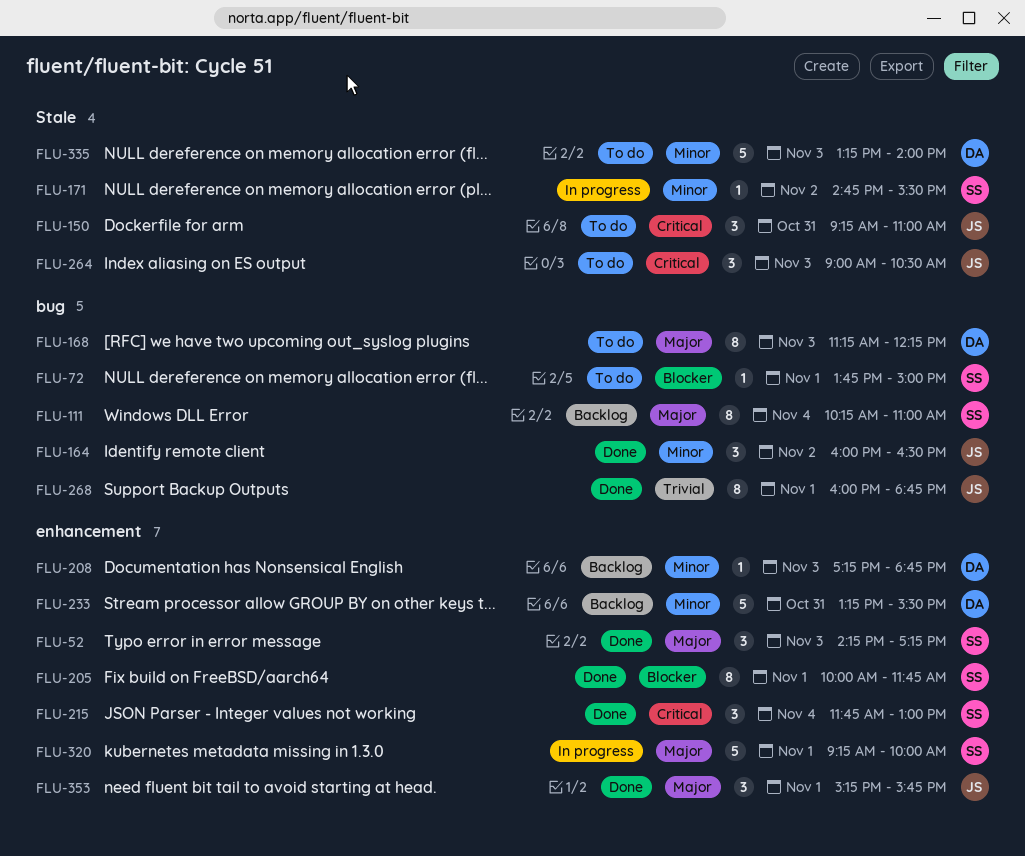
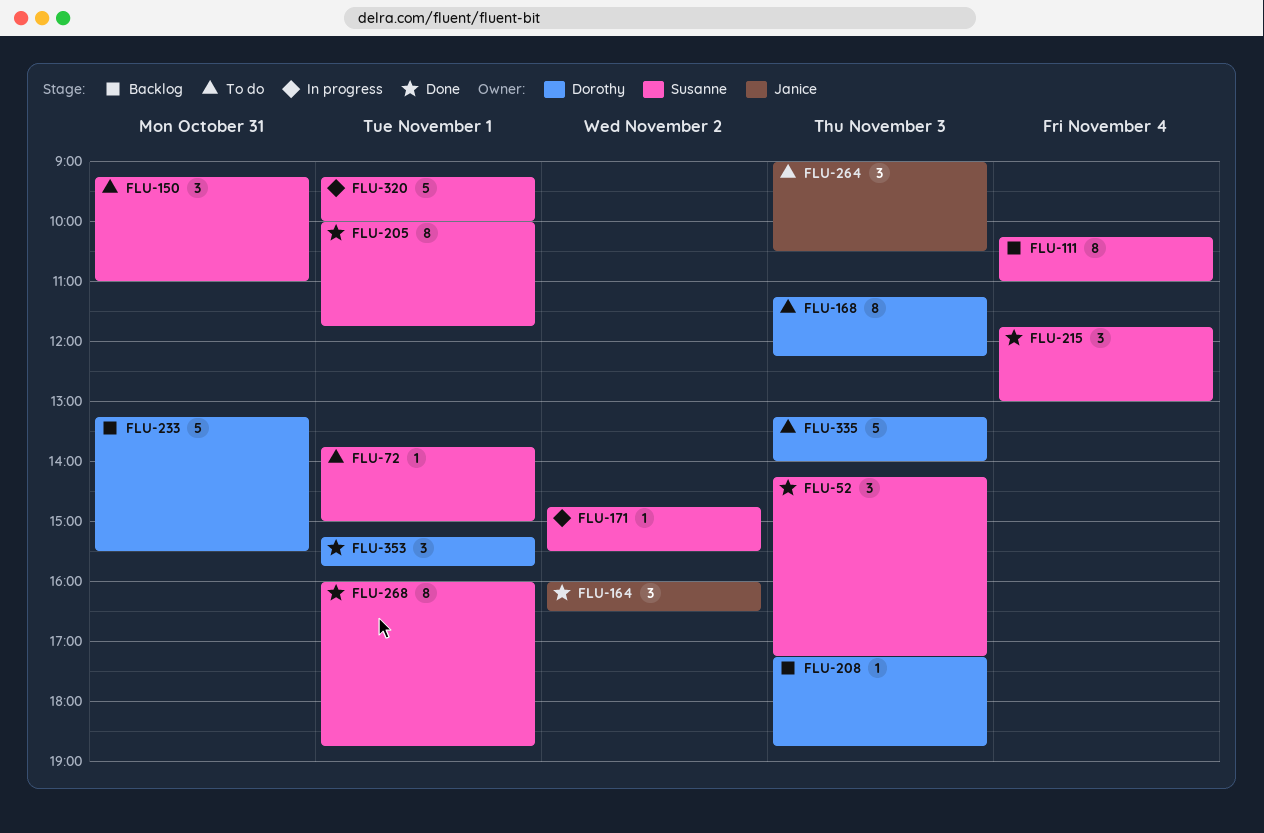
FLU-150, owner: Janice -> Susanne
FLU-268, owner: Janice -> Susanne
FLU-353, owner: Janice -> Dorothy

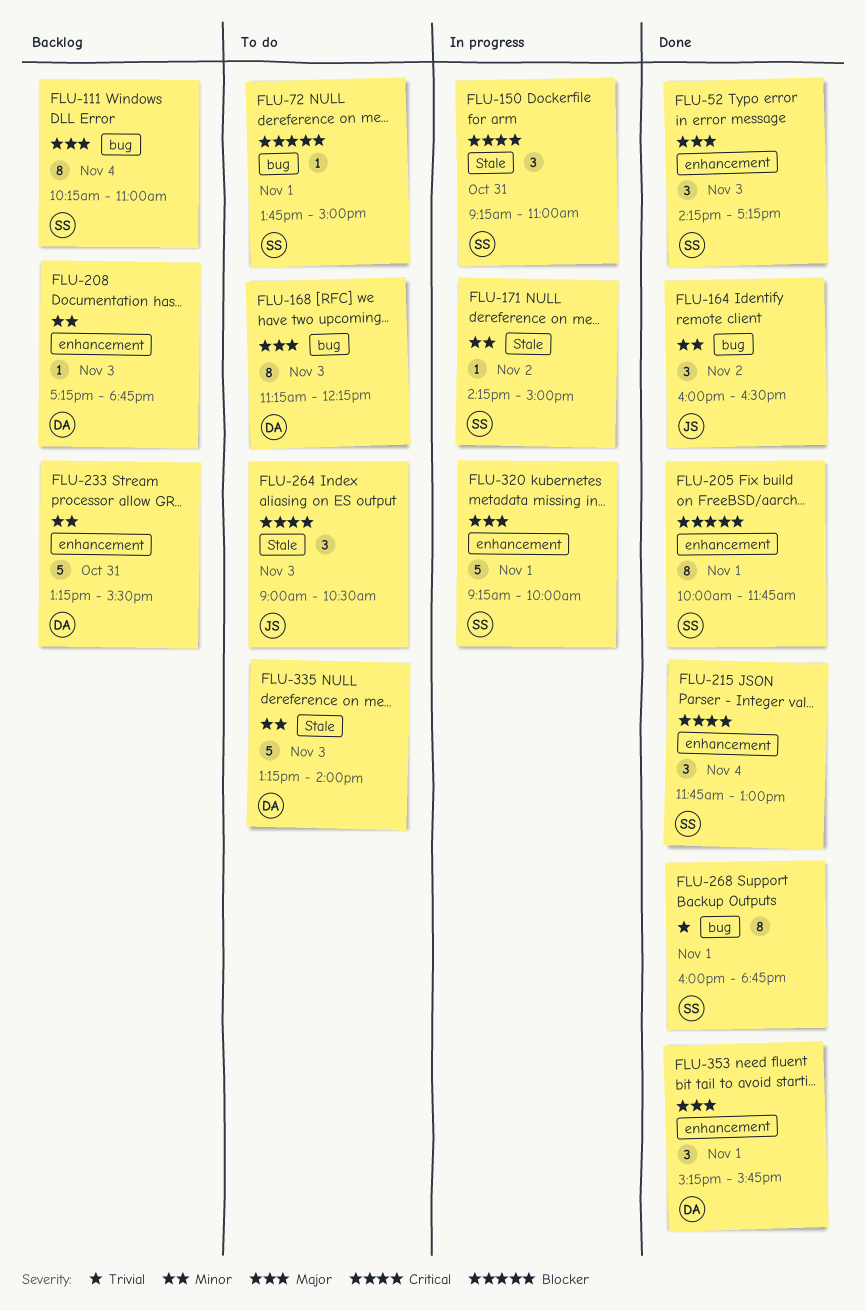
FLU-150, status: To do -> In progress
FLU-171, begins: 14:45 -> 14:15
FLU-171, ends: 15:30 -> 15:00

